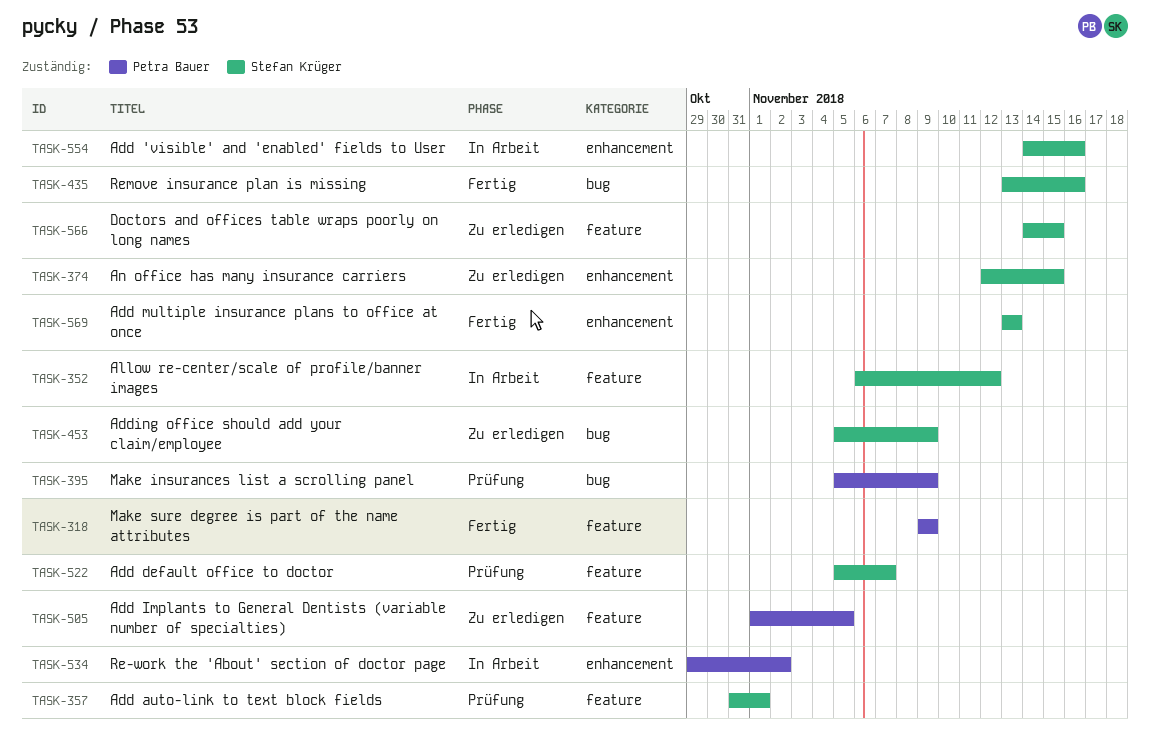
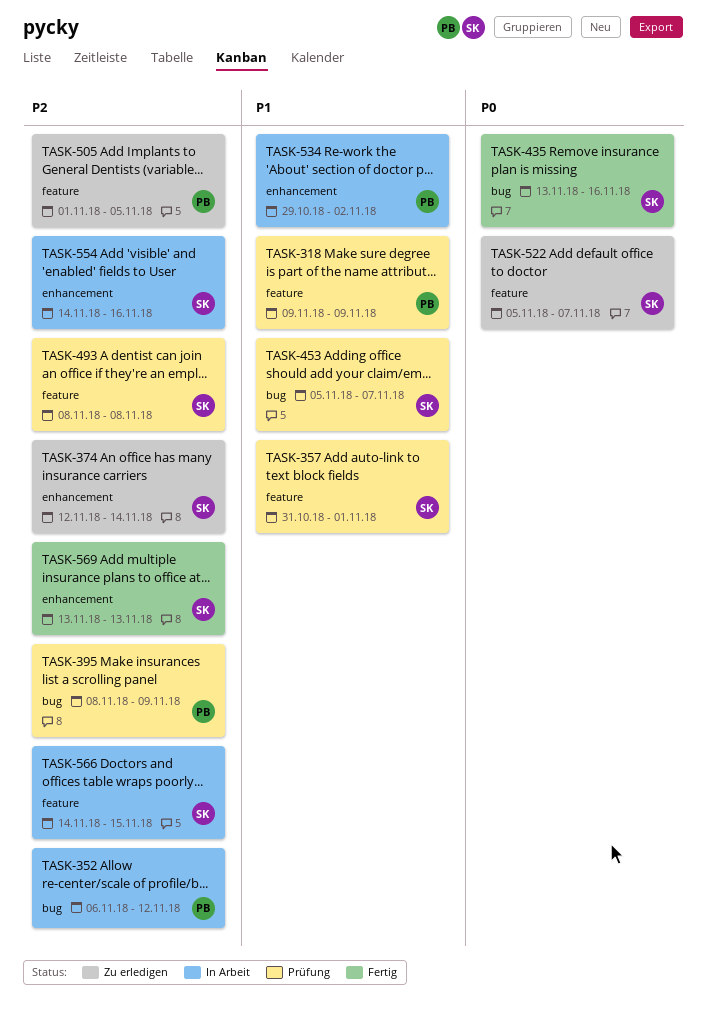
TASK-318, status: Fertig -> Prüfung
TASK-352, owner: Stefan Krüger -> Petra Bauer
TASK-352, label: feature -> bug
TASK-374, due: Nov 15 -> Nov 14
TASK-395, start: Nov 5 -> Nov 8
TASK-453, status: Zu erledigen -> Prüfung
TASK-453, due: Nov 9 -> Nov 7
TASK-493: none -> present
TASK-522, status: Prüfung -> Zu erledigen
TASK-566, status: Zu erledigen -> In Arbeit

